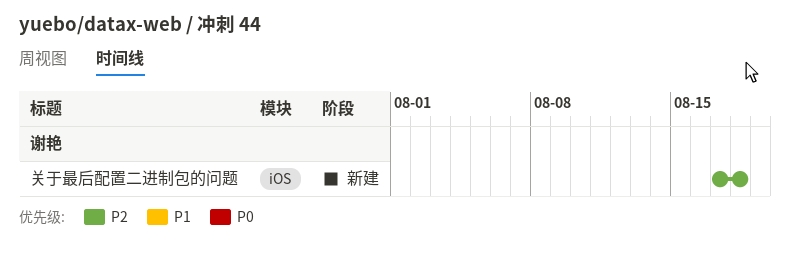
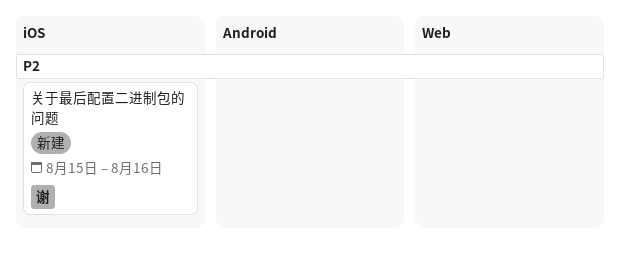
关于最后配置二进制包的问题, start: Aug 17 -> Aug 15
关于最后配置二进制包的问题, due: Aug 18 -> Aug 16

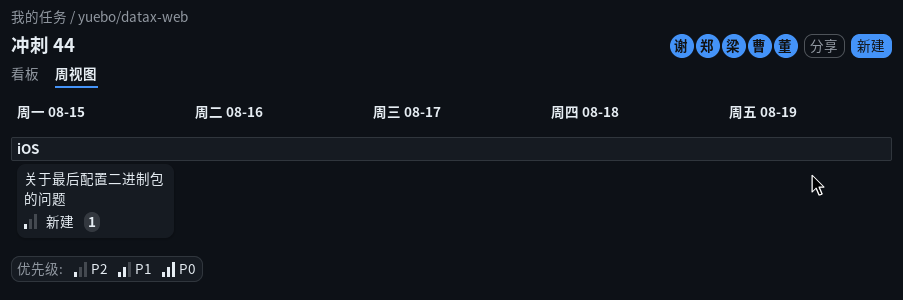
关于最后配置二进制包的问题, due: Aug 16 -> Aug 15

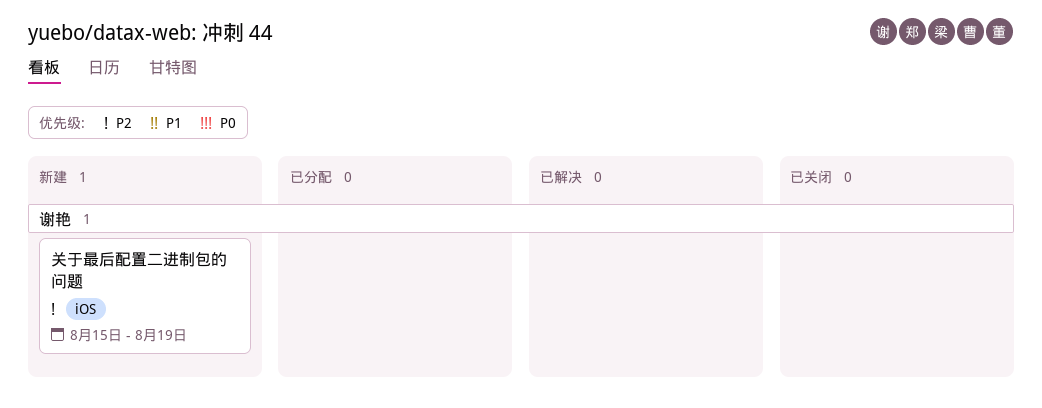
关于最后配置二进制包的问题, due: Aug 15 -> Aug 19

